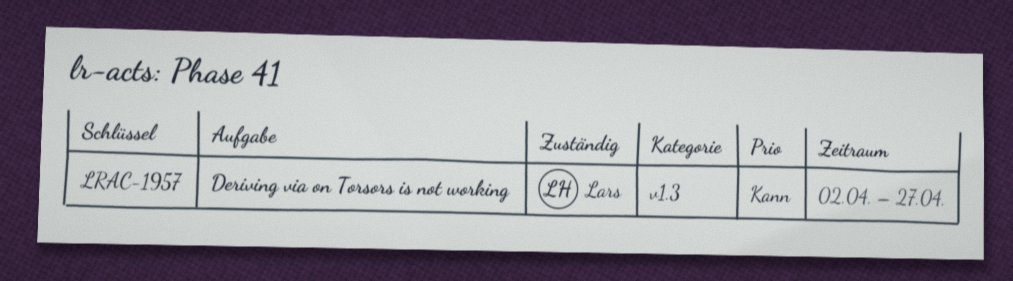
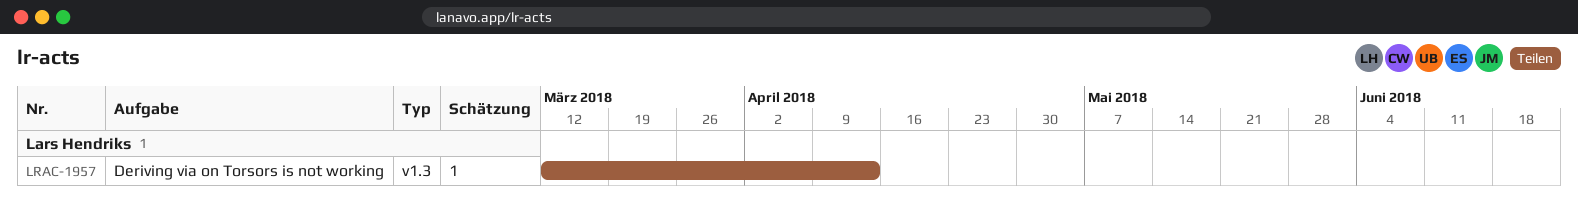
LRAC-1957, start: Apr 2 -> Mar 12
LRAC-1957, due: Apr 27 -> Apr 13

